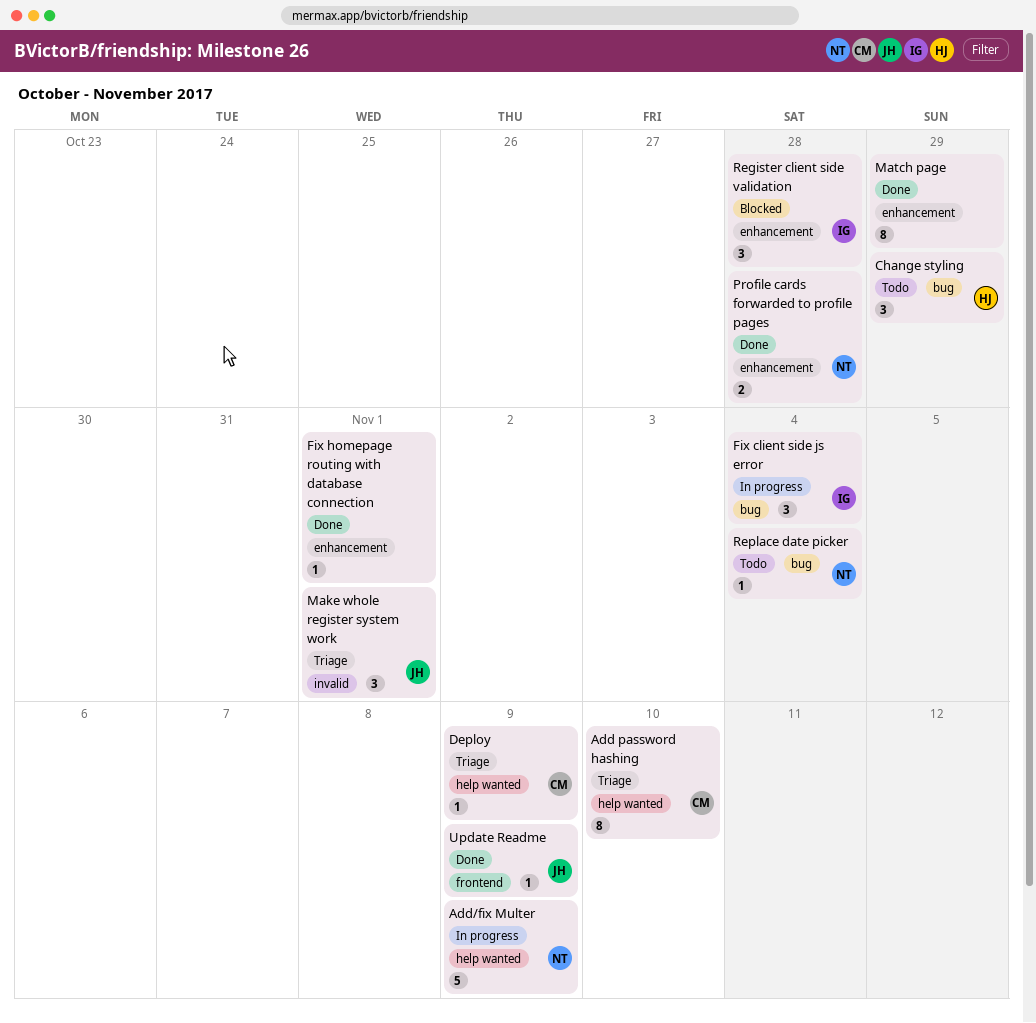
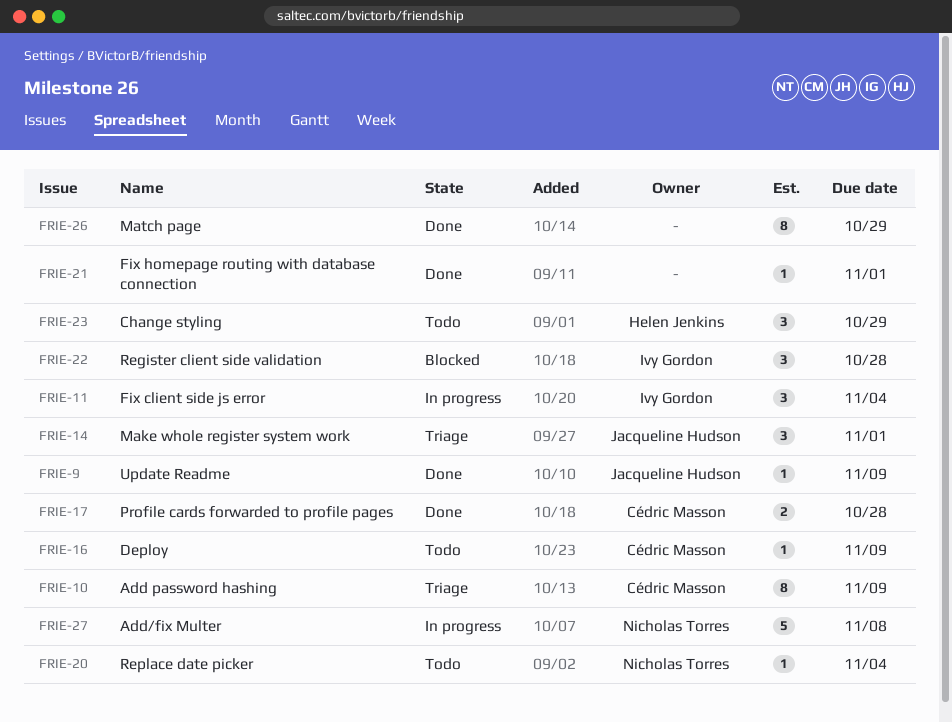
Add password hashing, due: Nov 10 -> Nov 9
Add/fix Multer, due: Nov 9 -> Nov 8
Deploy, status: Triage -> Todo
Profile cards forwarded to profile pages, owner: Nicholas Torres -> Cédric Masson

